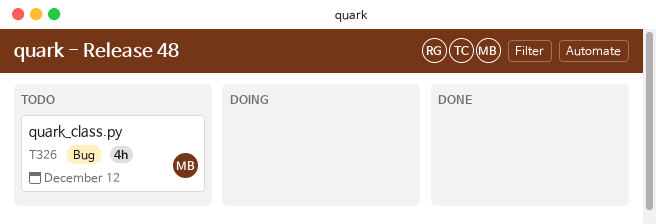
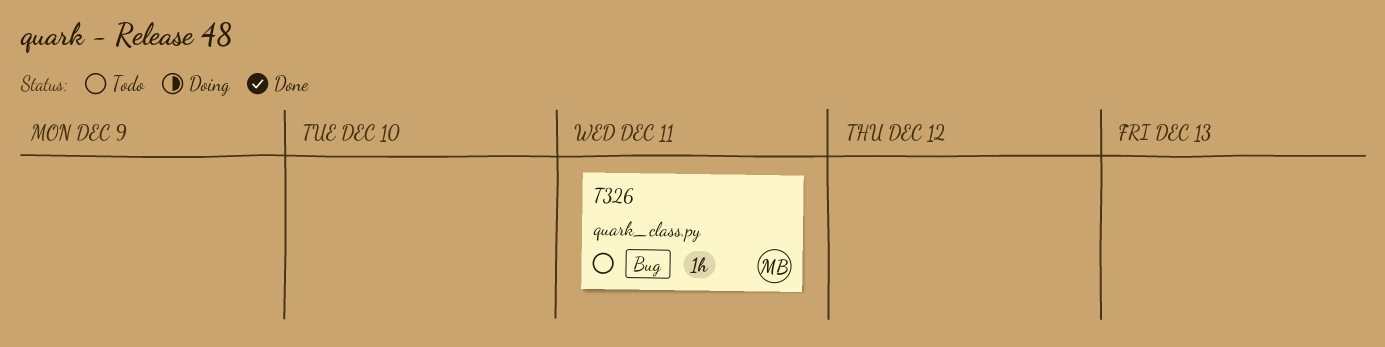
T326, estimate: 4h -> 1h
T326, due: Dec 12 -> Dec 11

